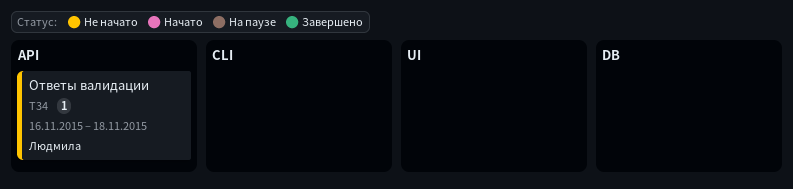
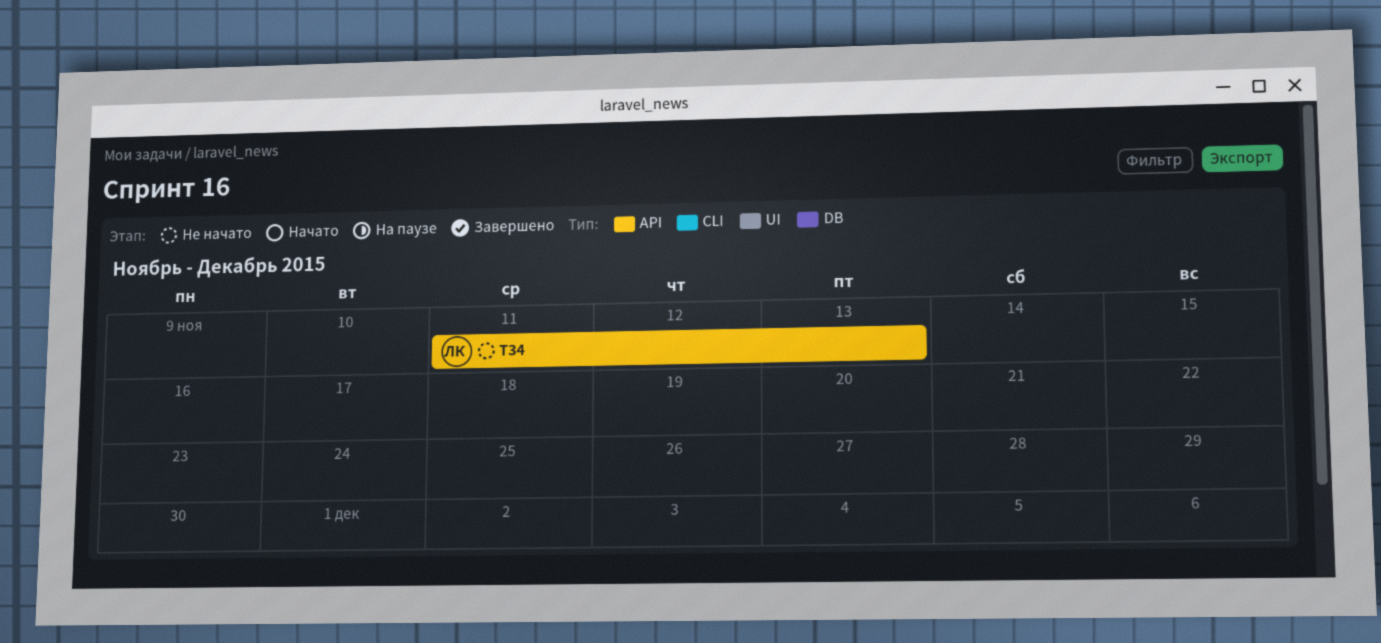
T34, start: Nov 16 -> Nov 11
T34, due: Nov 18 -> Nov 13

